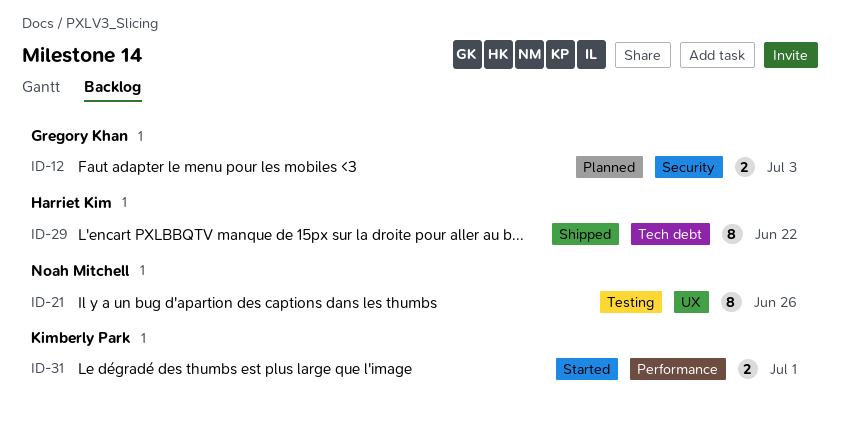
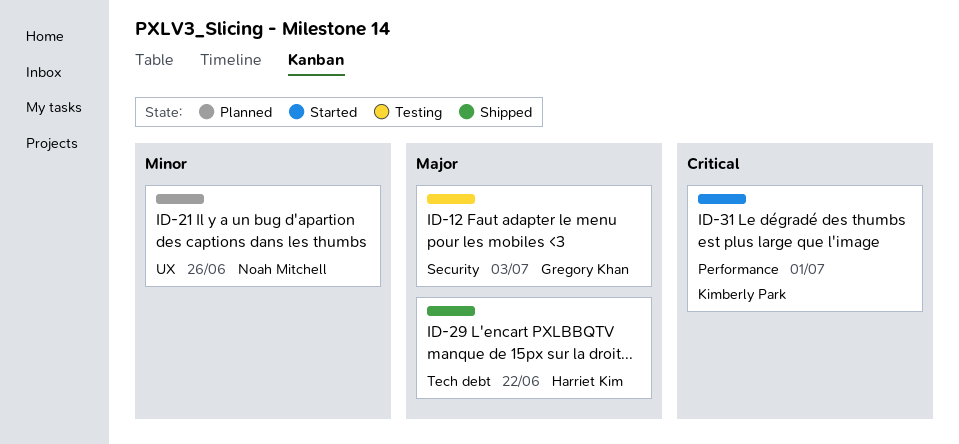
ID-12, status: Planned -> Testing
ID-21, status: Testing -> Planned

